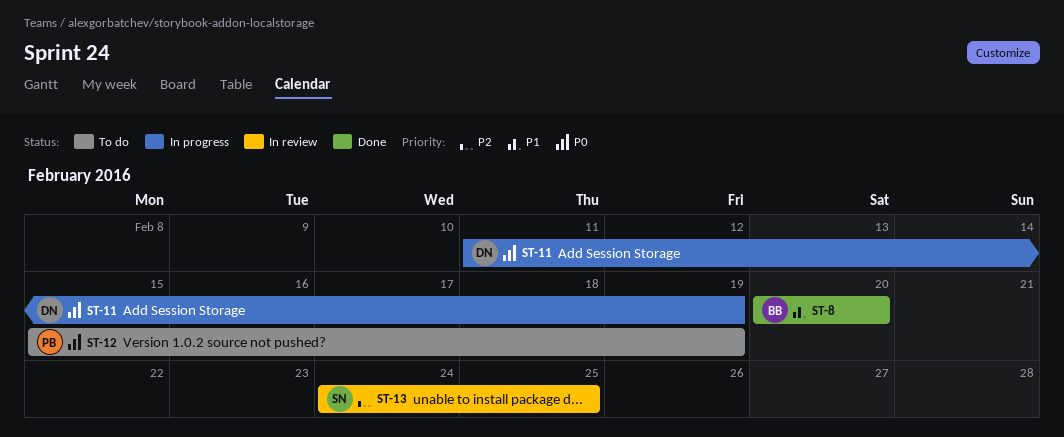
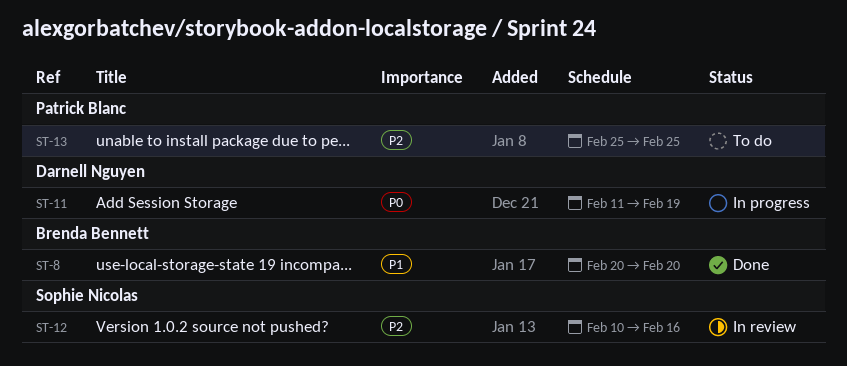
ST-12, status: To do -> In review
ST-12, owner: Patrick Blanc -> Sophie Nicolas
ST-12, priority: P0 -> P2
ST-12, start: Feb 15 -> Feb 10
ST-12, due: Feb 19 -> Feb 16
ST-13, status: In review -> To do
ST-13, owner: Sophie Nicolas -> Patrick Blanc
ST-13, start: Feb 24 -> Feb 25

